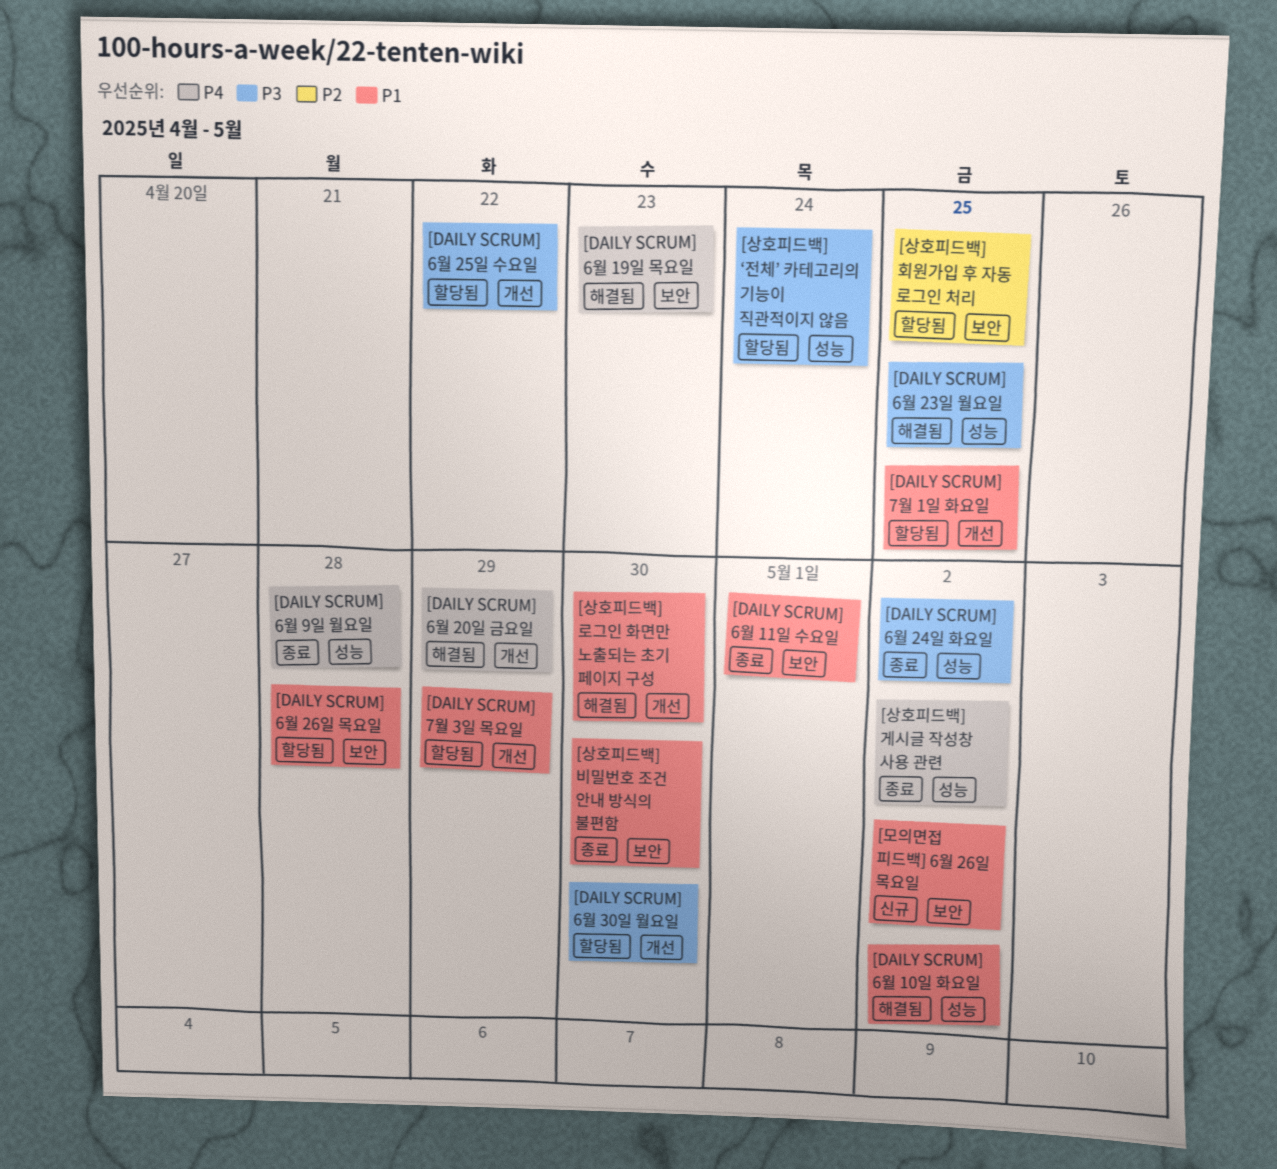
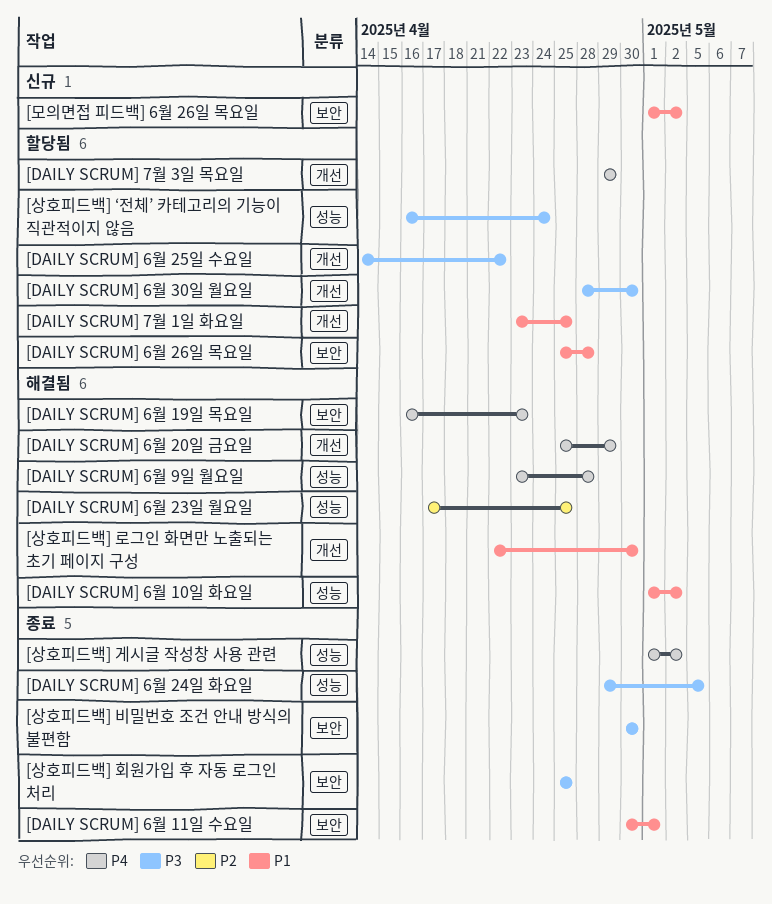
[DAILY SCRUM] 6월 23일 월요일, priority: P3 -> P2
[DAILY SCRUM] 6월 24일 화요일, due: May 2 -> May 5
[DAILY SCRUM] 6월 9일 월요일, status: 종료 -> 해결됨
[DAILY SCRUM] 7월 3일 목요일, priority: P1 -> P4
[상호피드백] 비밀번호 조건 안내 방식의 불편함, priority: P1 -> P3
[상호피드백] 회원가입 후 자동 로그인 처리, status: 할당됨 -> 종료
[상호피드백] 회원가입 후 자동 로그인 처리, priority: P2 -> P3

